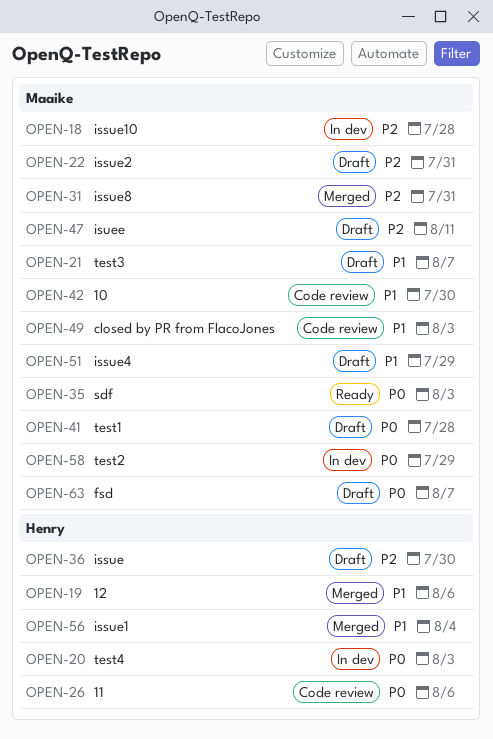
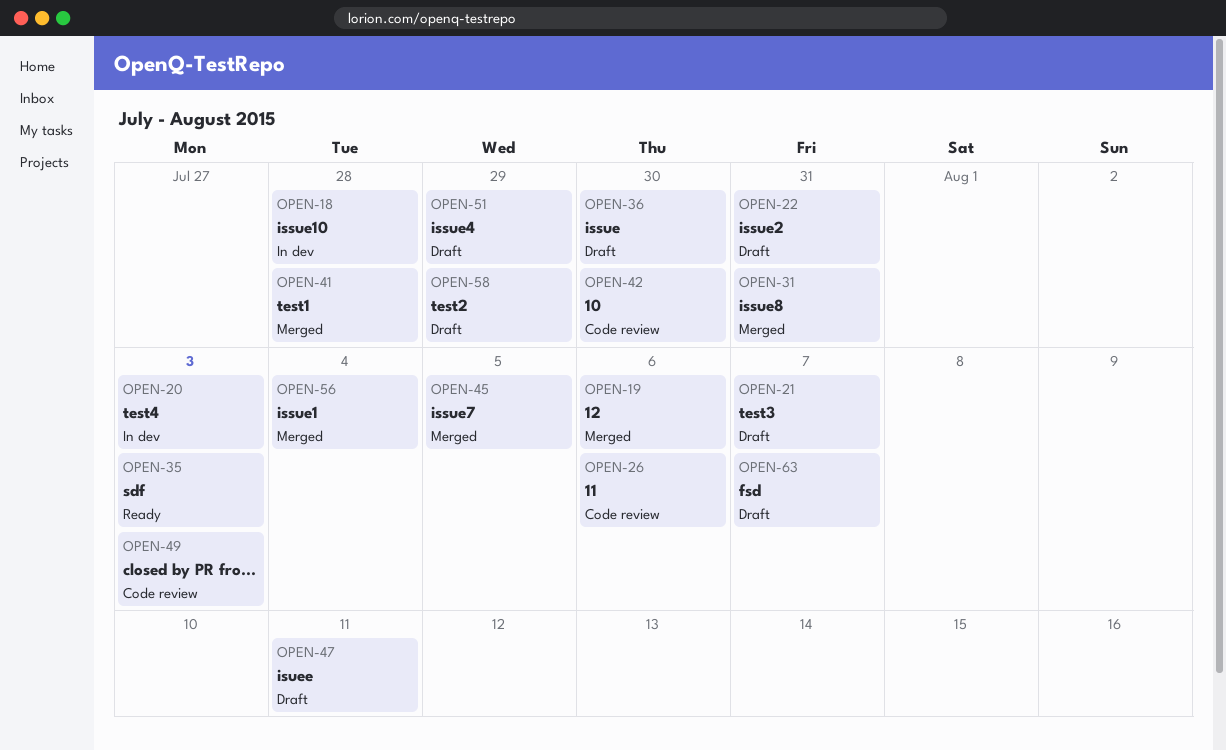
OPEN-41, status: Draft -> Merged
OPEN-45: none -> present
OPEN-58, status: In dev -> Draft

